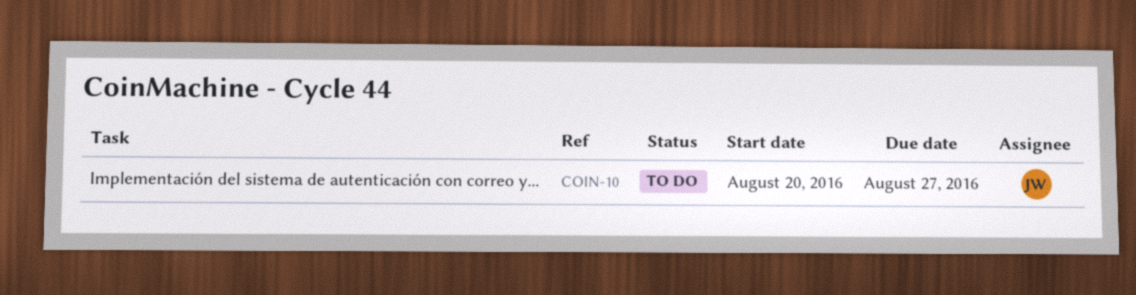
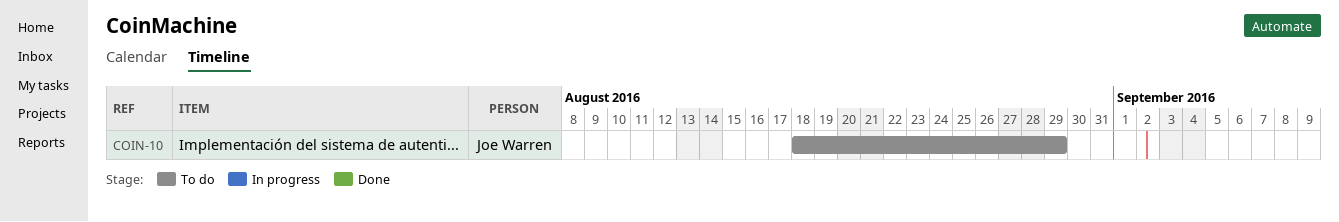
COIN-10, start: Aug 20 -> Aug 18
COIN-10, due: Aug 27 -> Aug 29

